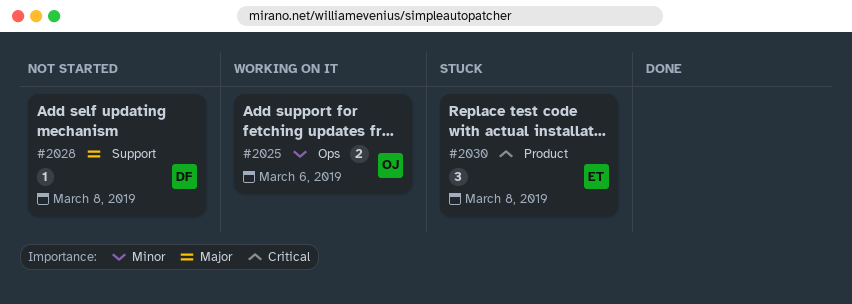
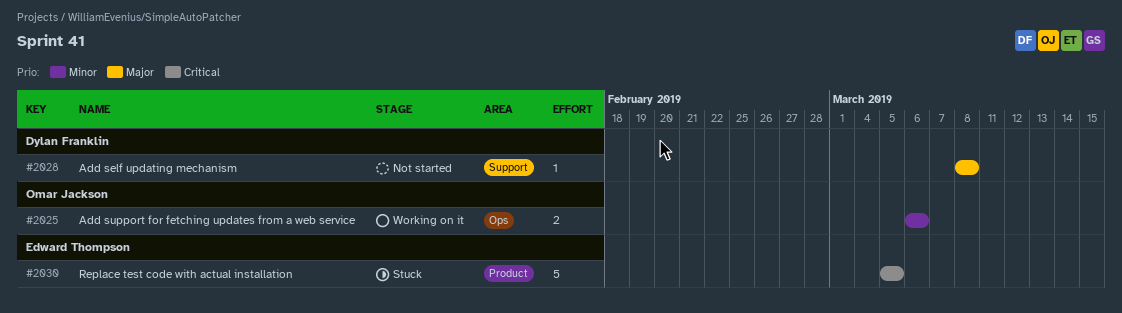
#2030, estimate: 3 -> 5
#2030, due: Mar 8 -> Mar 5

